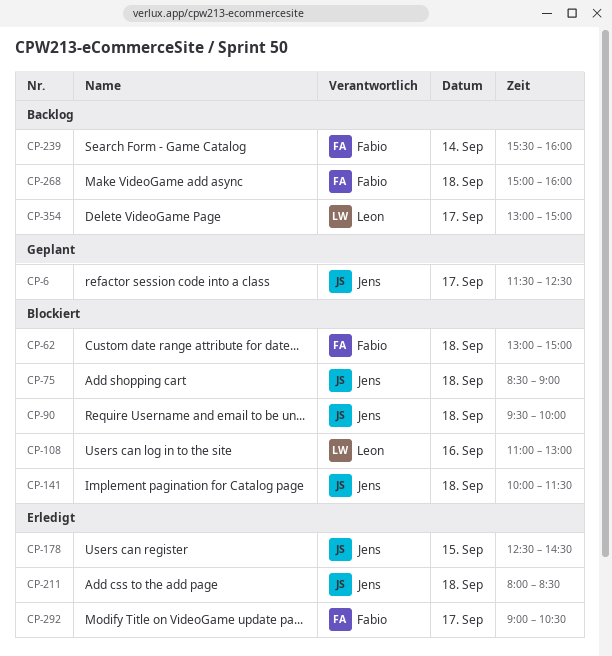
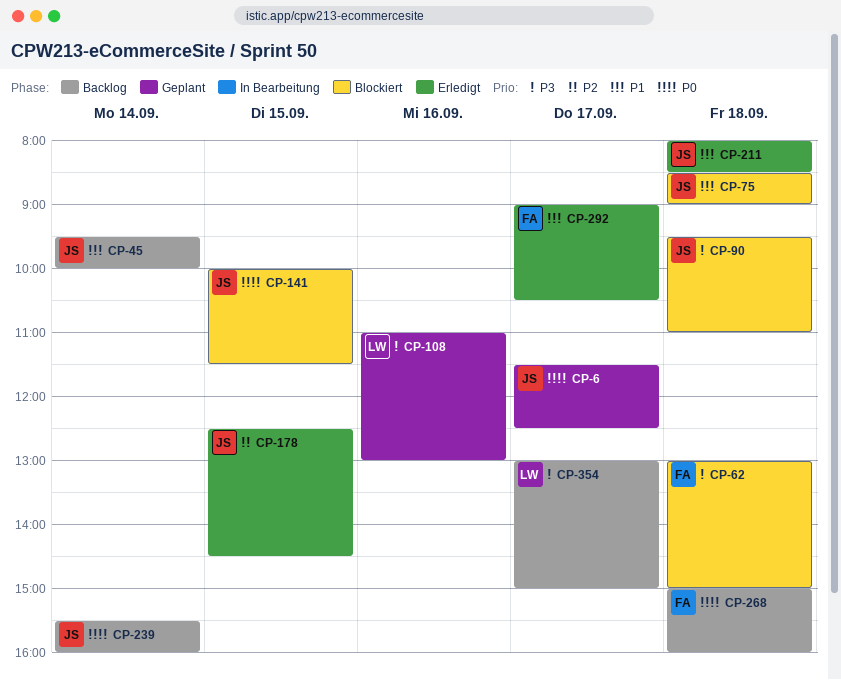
CP-45: none -> present
CP-90, ends: 10:00 -> 11:00
CP-108, status: Blockiert -> Geplant
CP-141, day: Sep 18 -> Sep 15
CP-239, owner: Fabio -> Jens

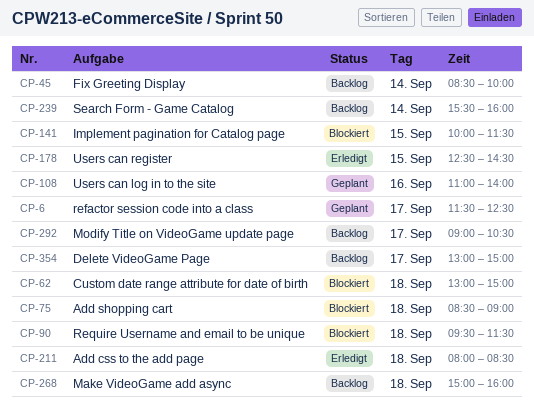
CP-45, begins: 09:30 -> 08:30
CP-90, ends: 11:00 -> 11:30
CP-108, ends: 13:00 -> 14:00
CP-292, status: Erledigt -> Backlog

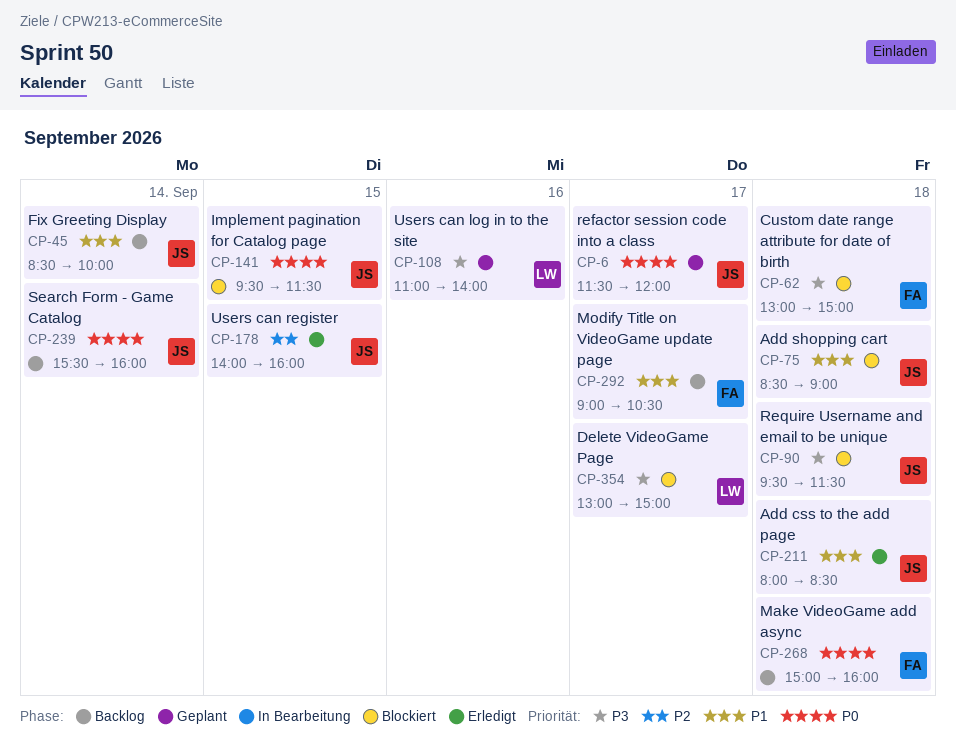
CP-6, ends: 12:30 -> 12:00
CP-141, begins: 10:00 -> 09:30
CP-178, begins: 12:30 -> 14:00
CP-178, ends: 14:30 -> 16:00
CP-354, status: Backlog -> Blockiert

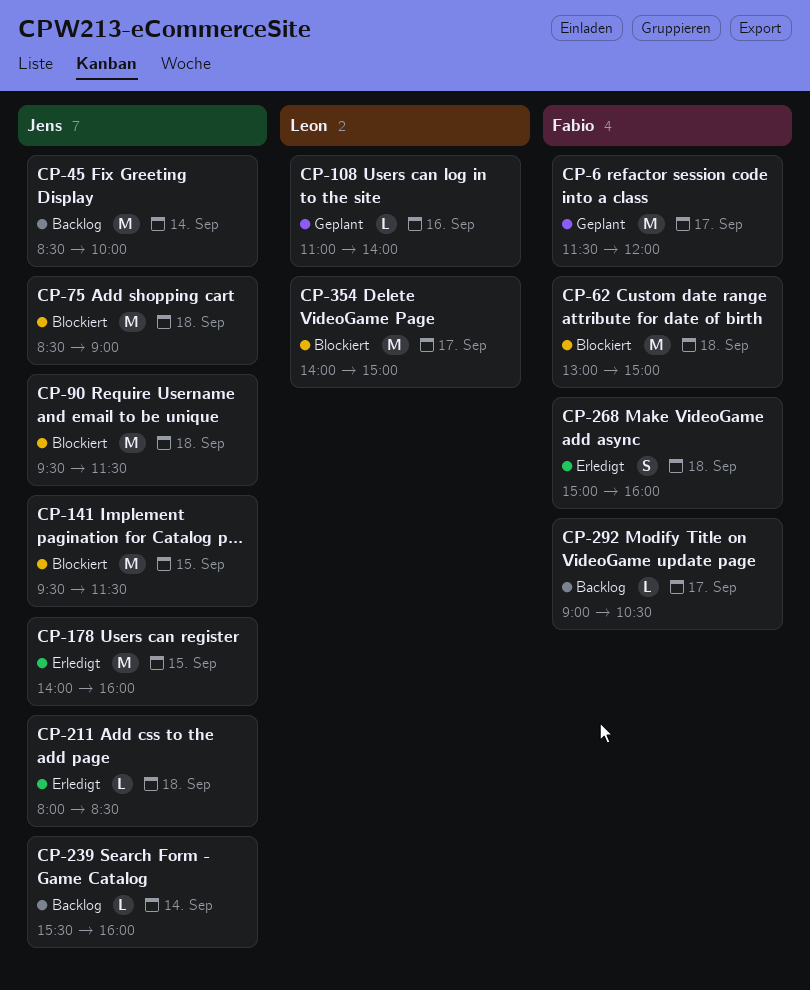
CP-6, owner: Jens -> Fabio
CP-268, status: Backlog -> Erledigt
CP-354, begins: 13:00 -> 14:00

